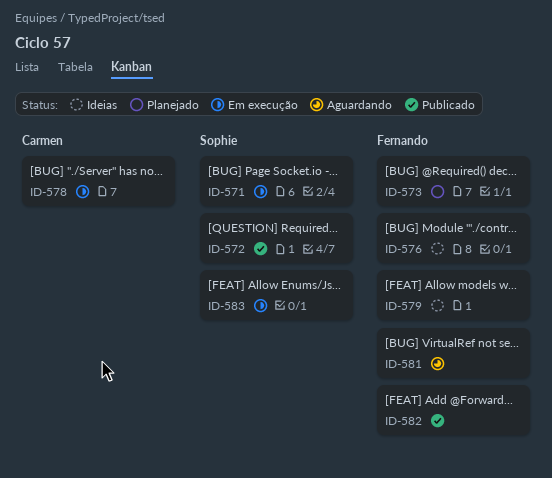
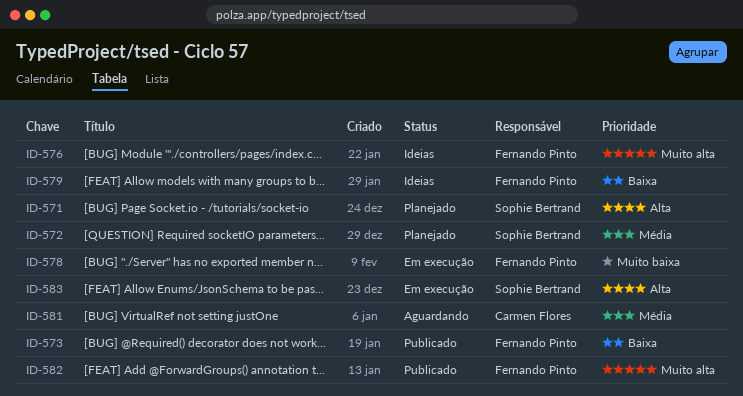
ID-571, status: Em execução -> Planejado
ID-572, status: Publicado -> Planejado
ID-573, status: Planejado -> Publicado
ID-578, owner: Carmen Flores -> Fernando Pinto
ID-581, owner: Fernando Pinto -> Carmen Flores

